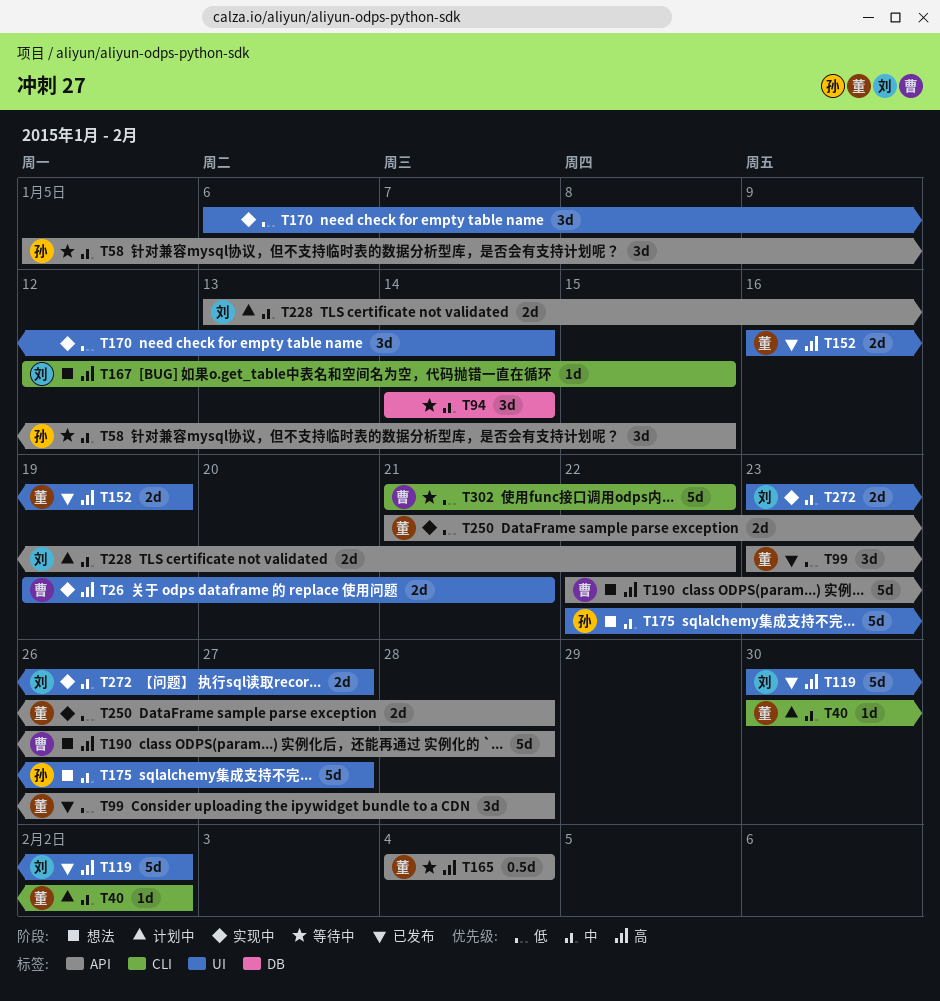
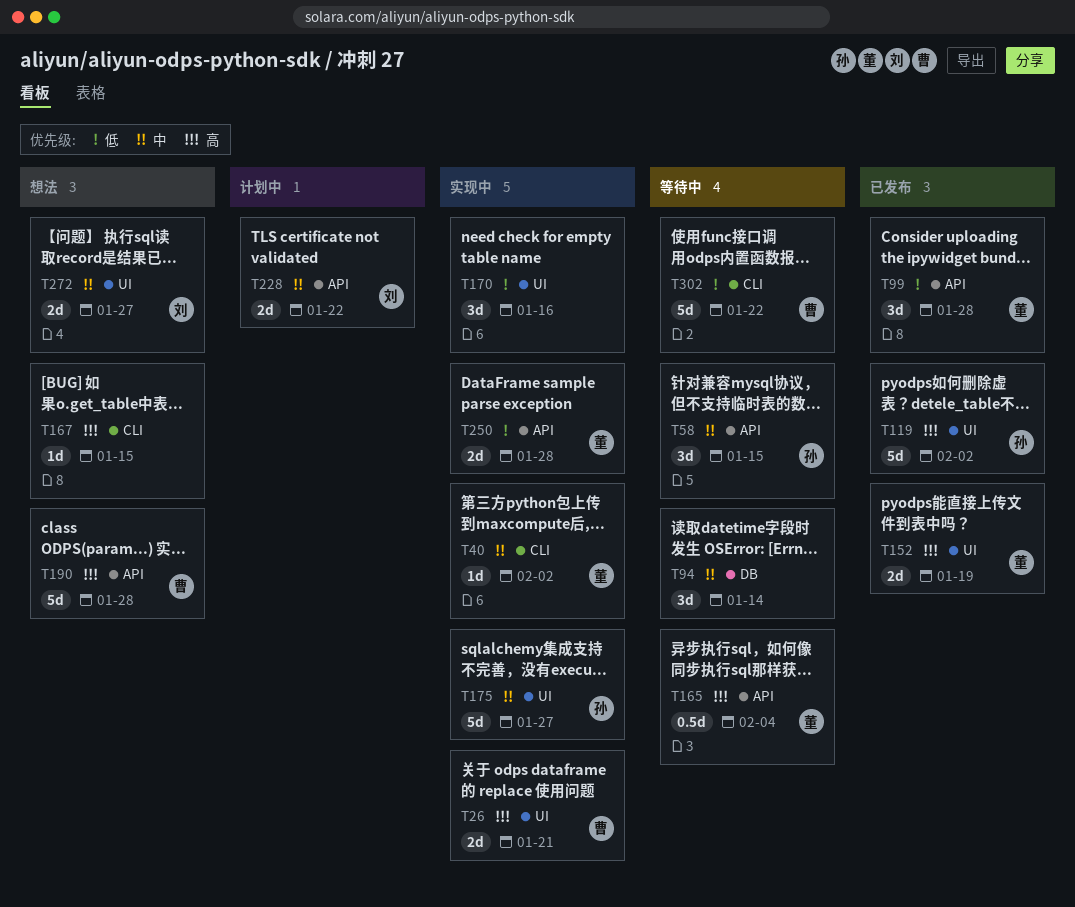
T40, status: 计划中 -> 实现中
T119, owner: 刘 -> 孙
T167, owner: 刘 -> none
T170, due: Jan 14 -> Jan 16
T175, status: 想法 -> 实现中
T272, status: 实现中 -> 想法

